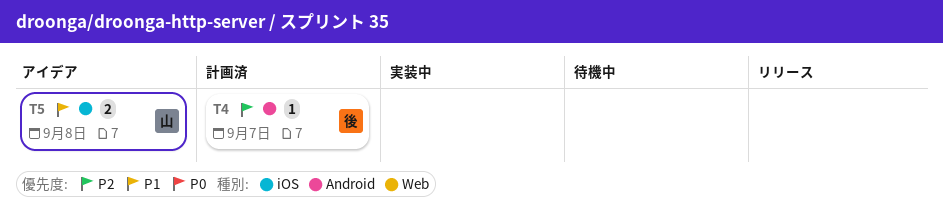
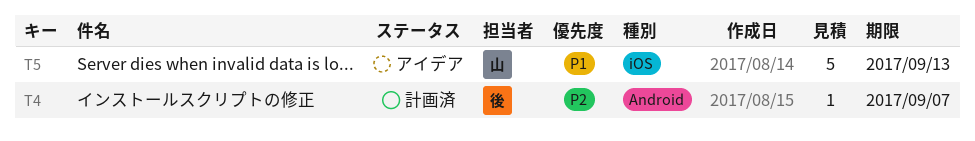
T5, estimate: 2 -> 5
T5, due: Sep 8 -> Sep 13

